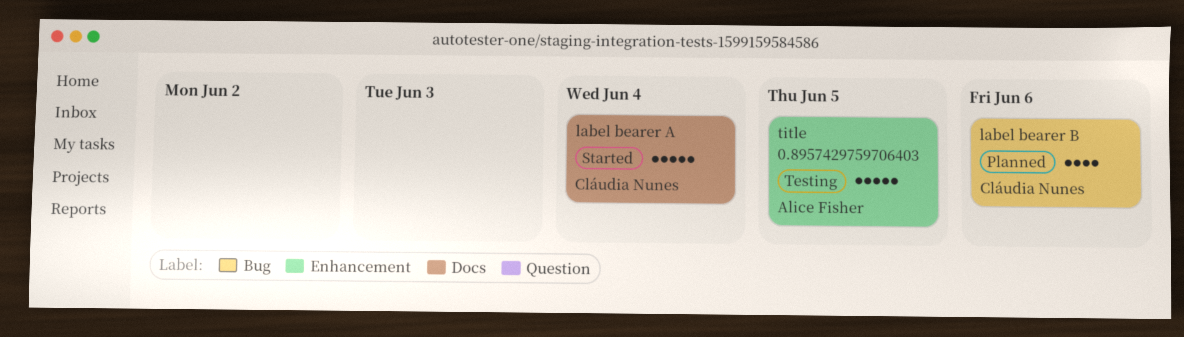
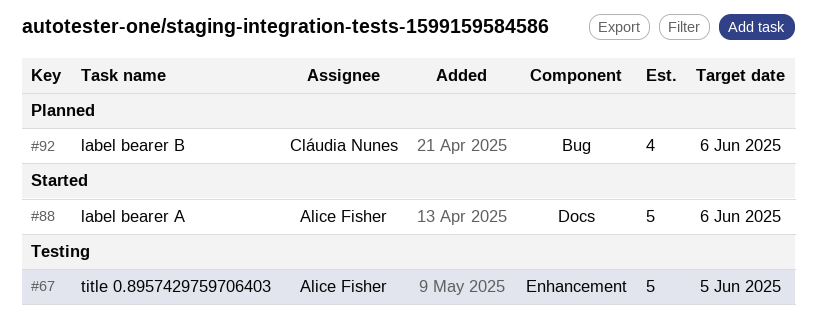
label bearer A, owner: Cláudia Nunes -> Alice Fisher
label bearer A, due: Jun 4 -> Jun 6

